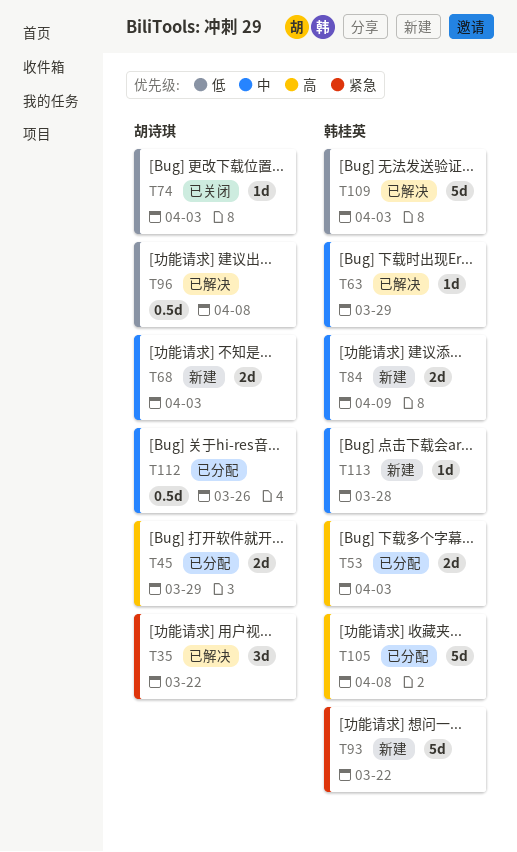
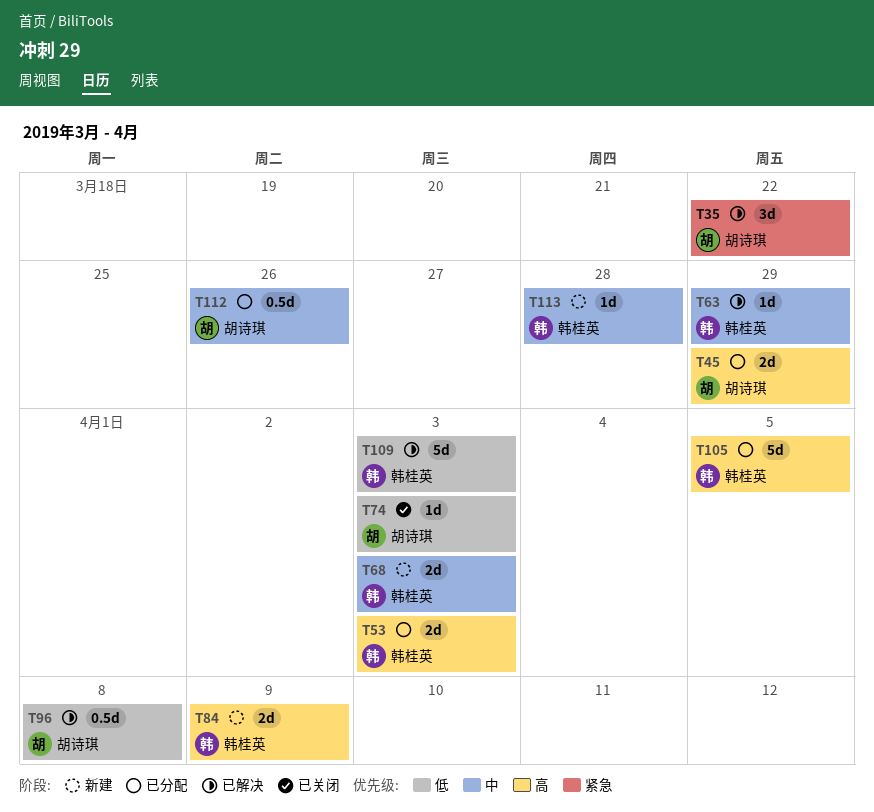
T68, owner: 胡诗琪 -> 韩桂英
T84, priority: 中 -> 高
T93: present -> none
T105, due: Apr 8 -> Apr 5

